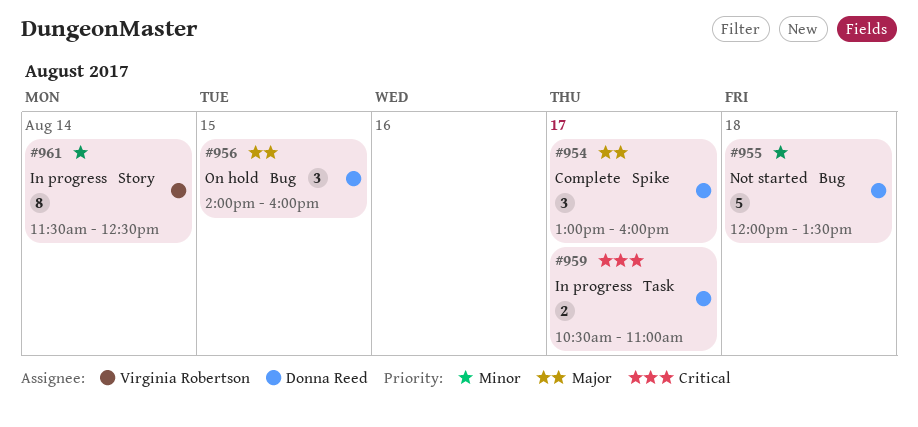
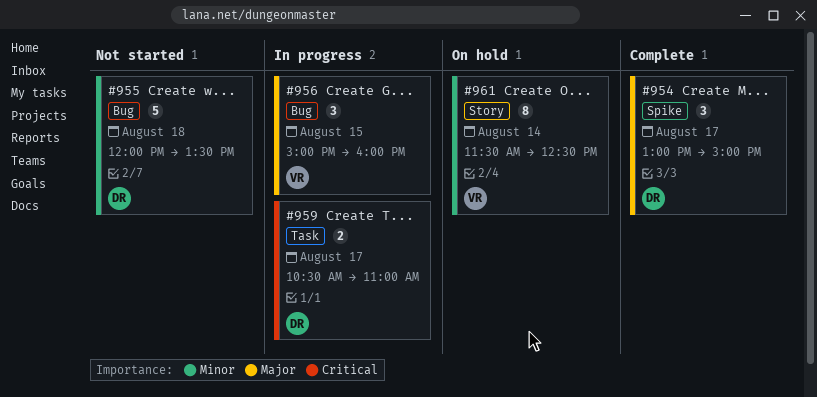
#954, ends: 16:00 -> 15:00
#956, status: On hold -> In progress
#956, owner: Donna Reed -> Virginia Robertson
#956, begins: 14:00 -> 15:00
#961, status: In progress -> On hold

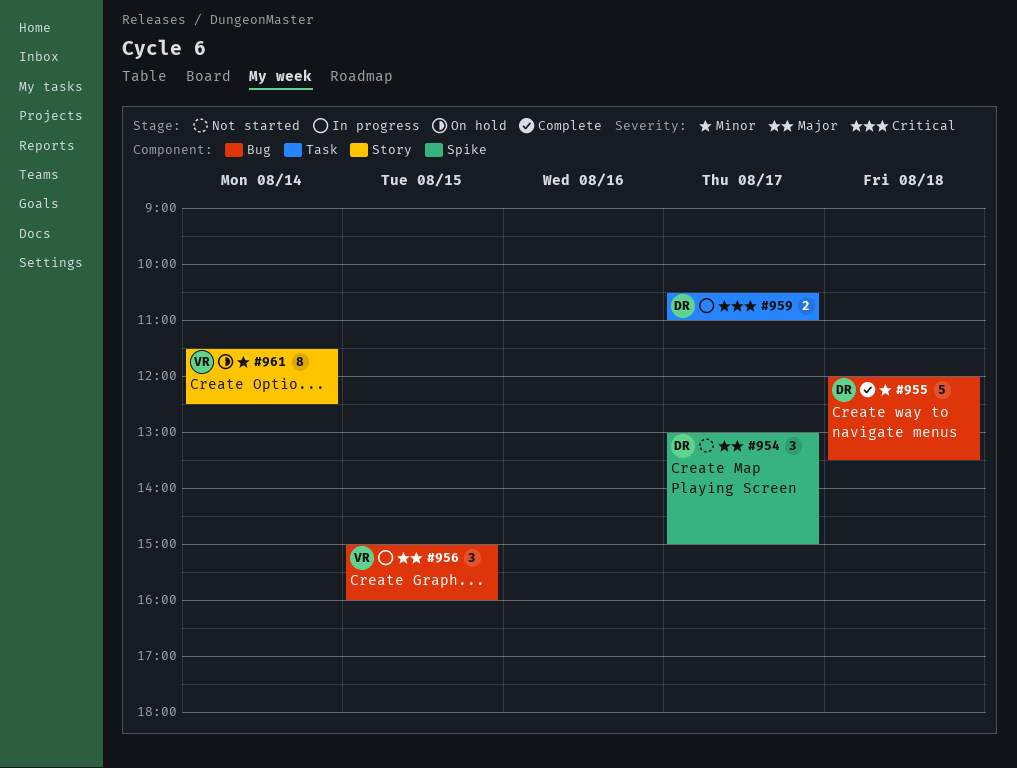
#954, status: Complete -> Not started
#955, status: Not started -> Complete

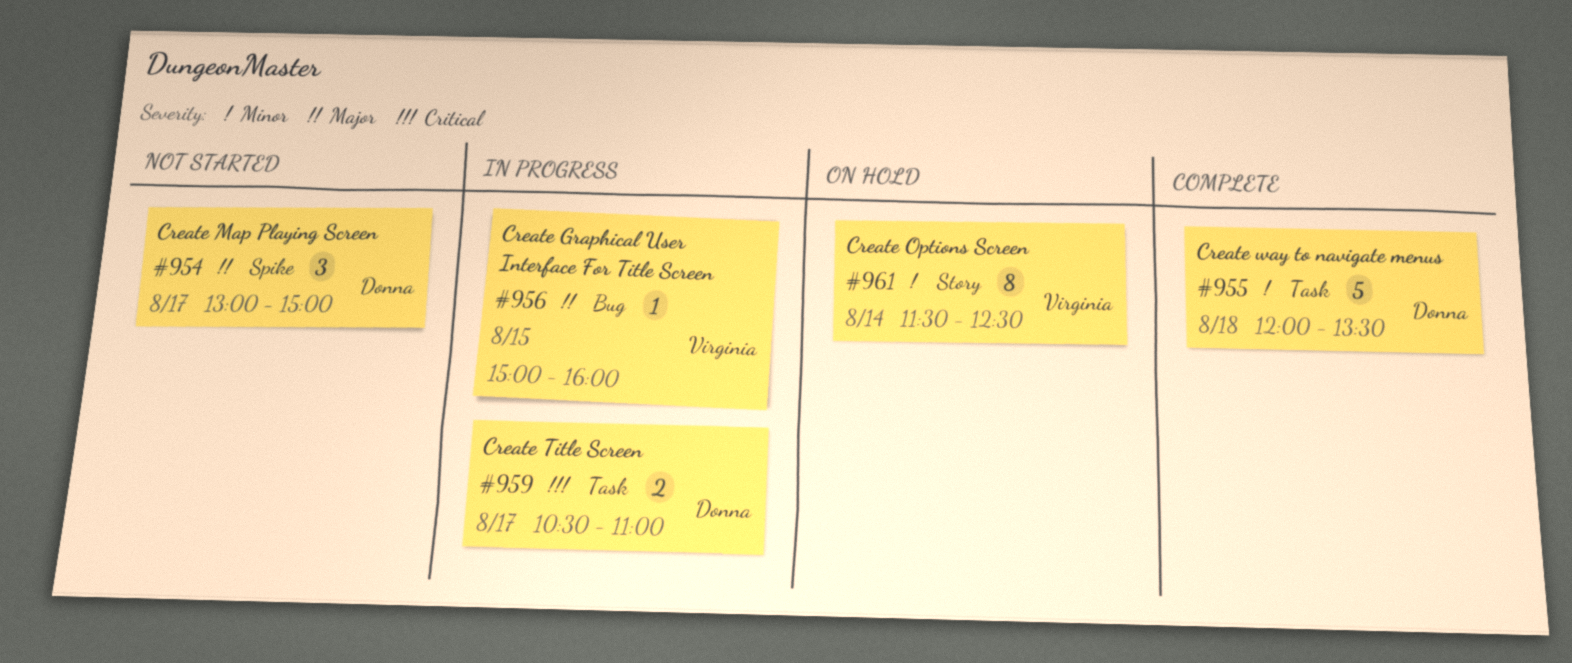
#955, label: Bug -> Task
#956, estimate: 3 -> 1

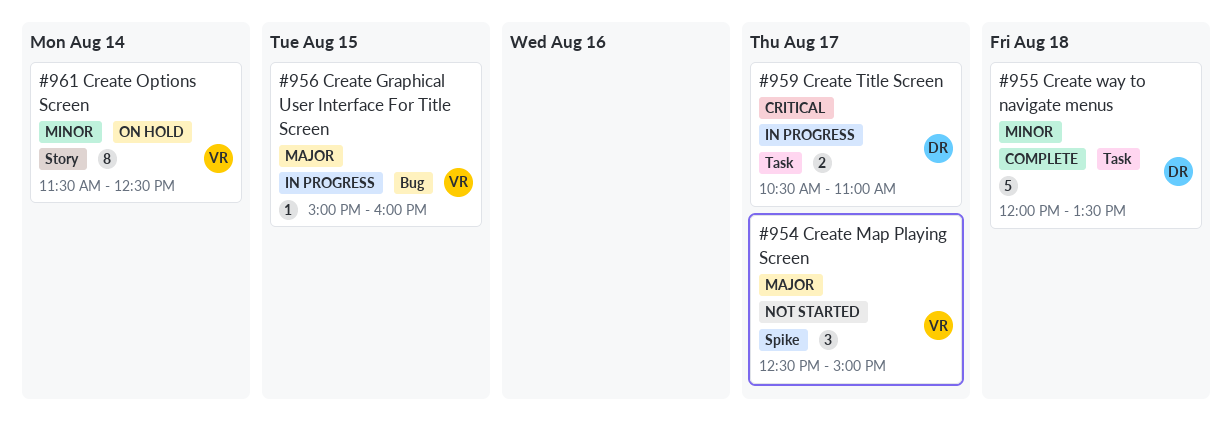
#954, owner: Donna -> Virginia
#954, begins: 13:00 -> 12:30

